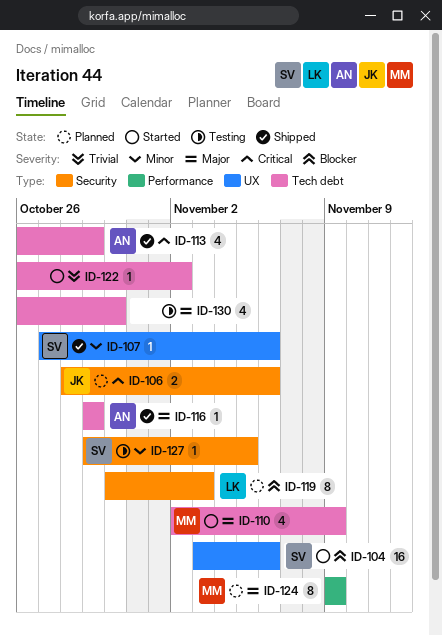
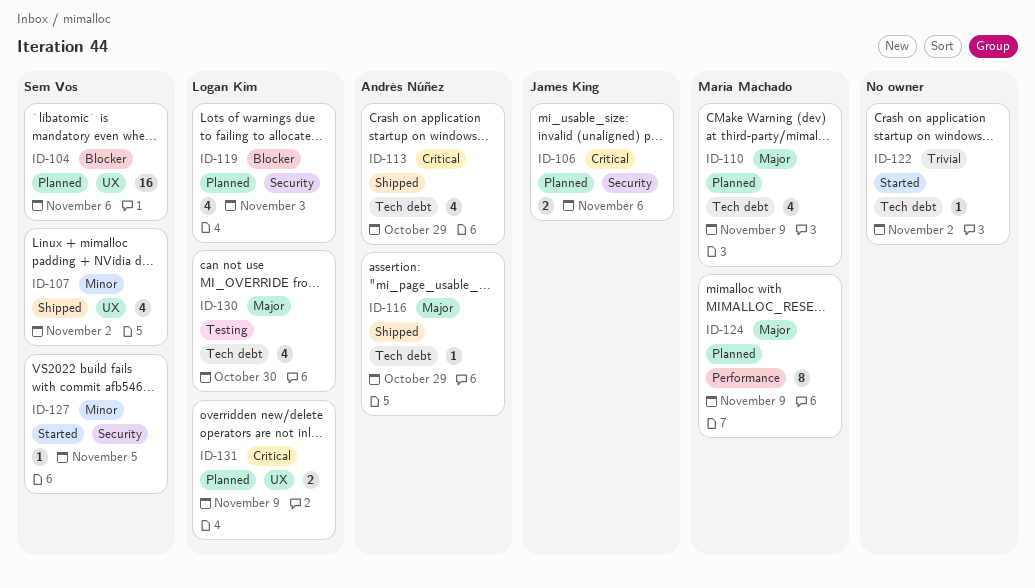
ID-104, status: Started -> Planned
ID-107, estimate: 1 -> 4
ID-107, due: Nov 6 -> Nov 2
ID-110, status: Started -> Planned
ID-119, estimate: 8 -> 4
ID-127, status: Testing -> Started
ID-130, owner: none -> Logan Kim
ID-131: none -> present

